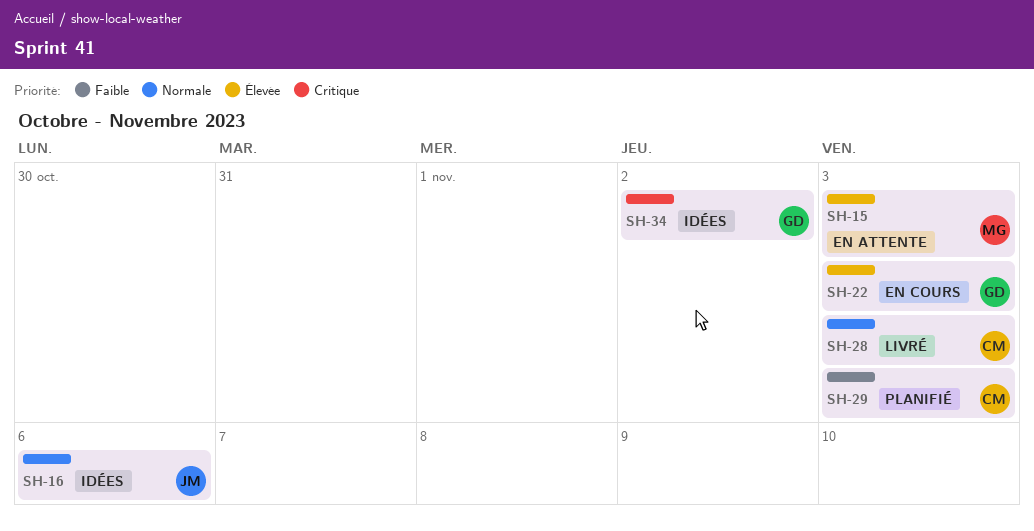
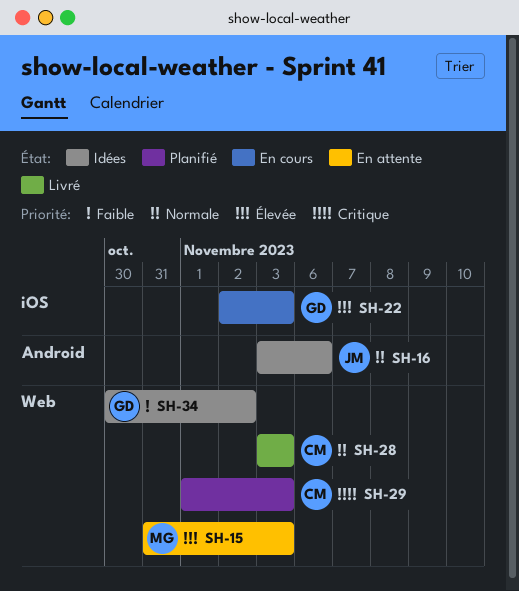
SH-29, priority: Faible -> Critique
SH-34, priority: Critique -> Faible

